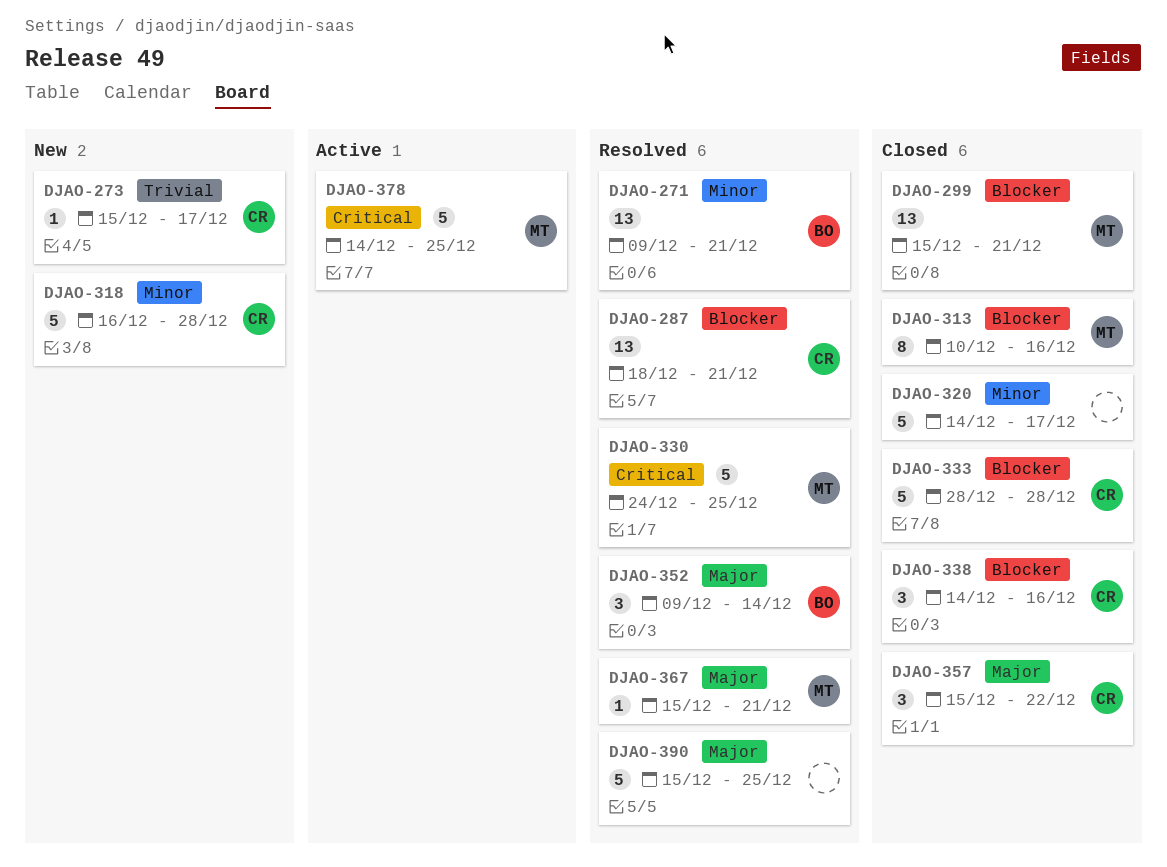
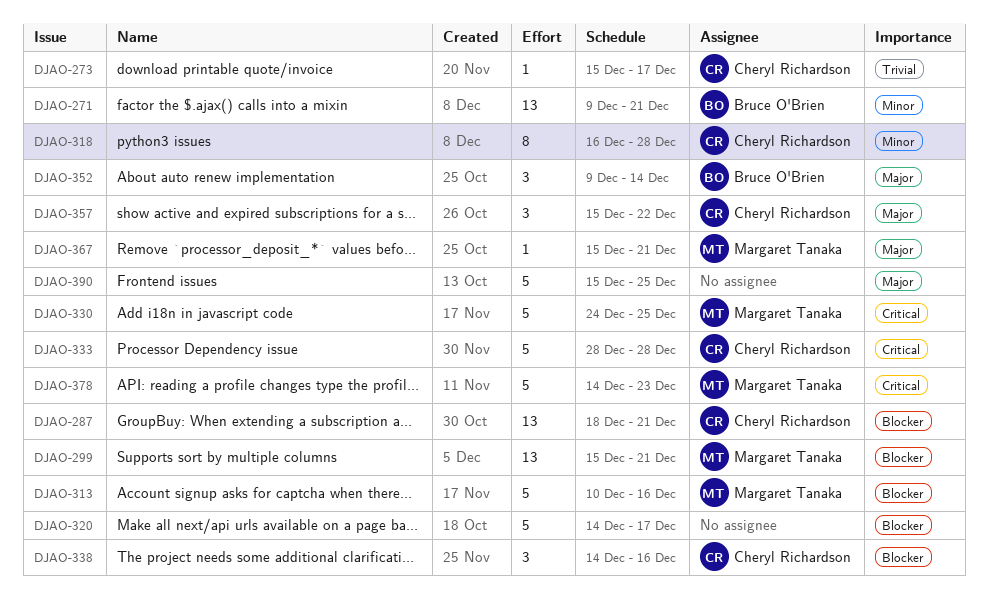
DJAO-313, estimate: 8 -> 5
DJAO-318, estimate: 5 -> 8
DJAO-320, priority: Minor -> Blocker
DJAO-333, priority: Blocker -> Critical
DJAO-378, due: Dec 25 -> Dec 23

